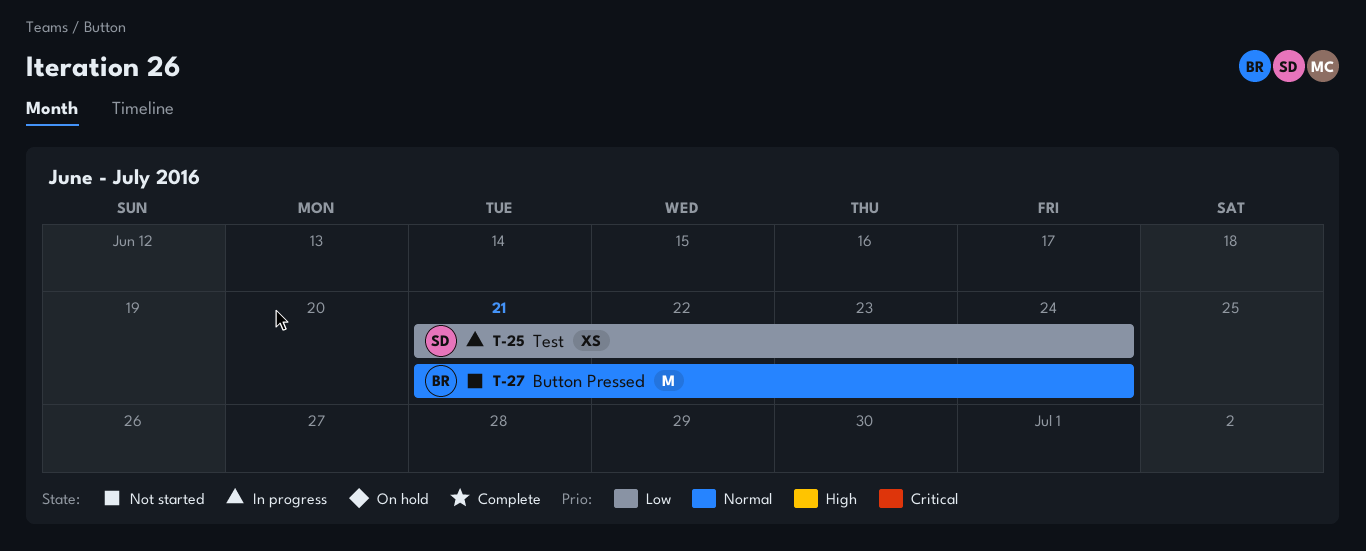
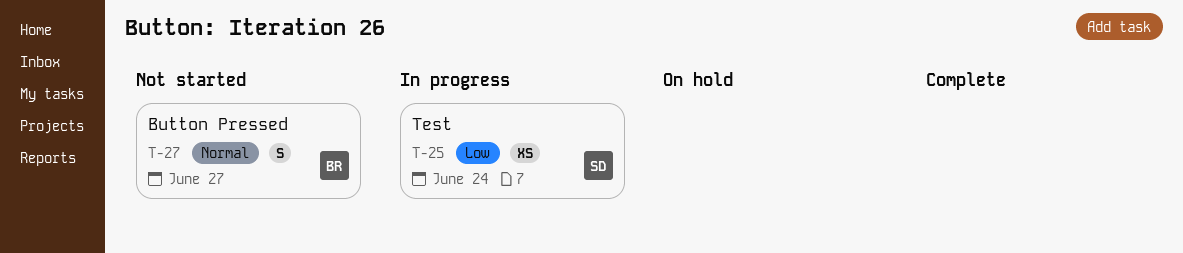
T-27, estimate: M -> S
T-27, due: Jun 24 -> Jun 27

